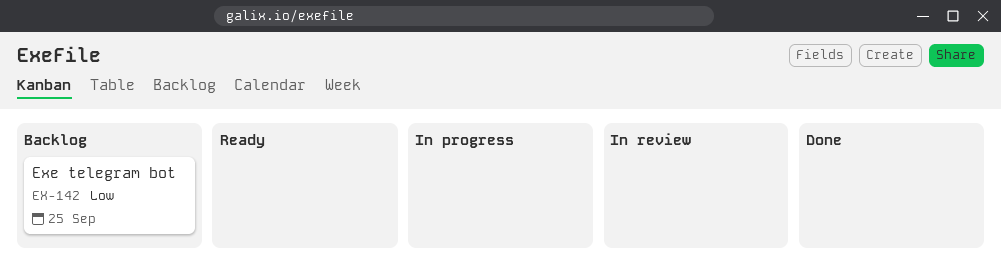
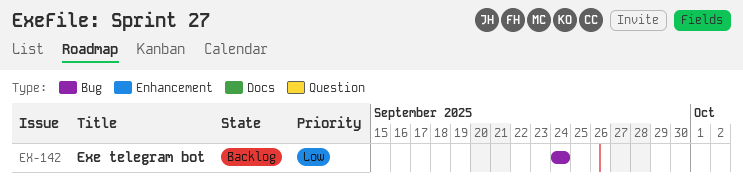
EX-142, due: Sep 25 -> Sep 24

